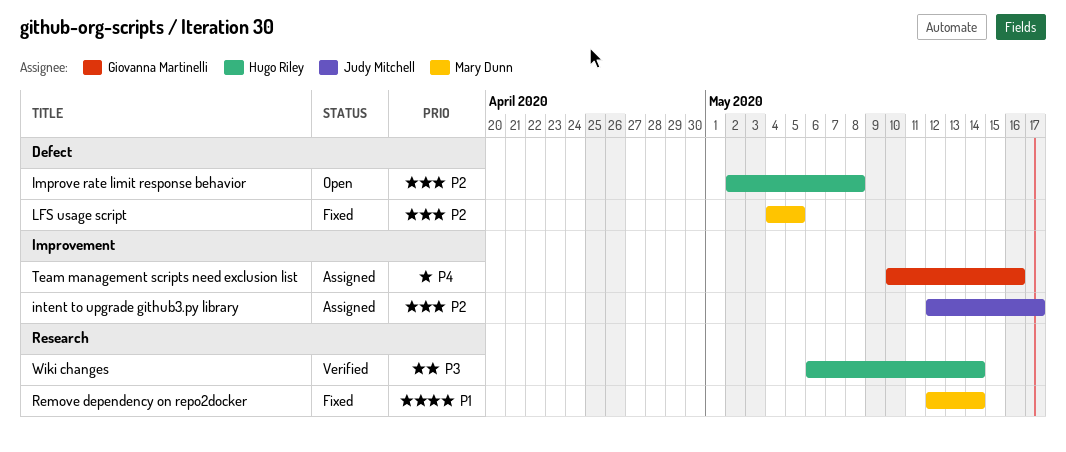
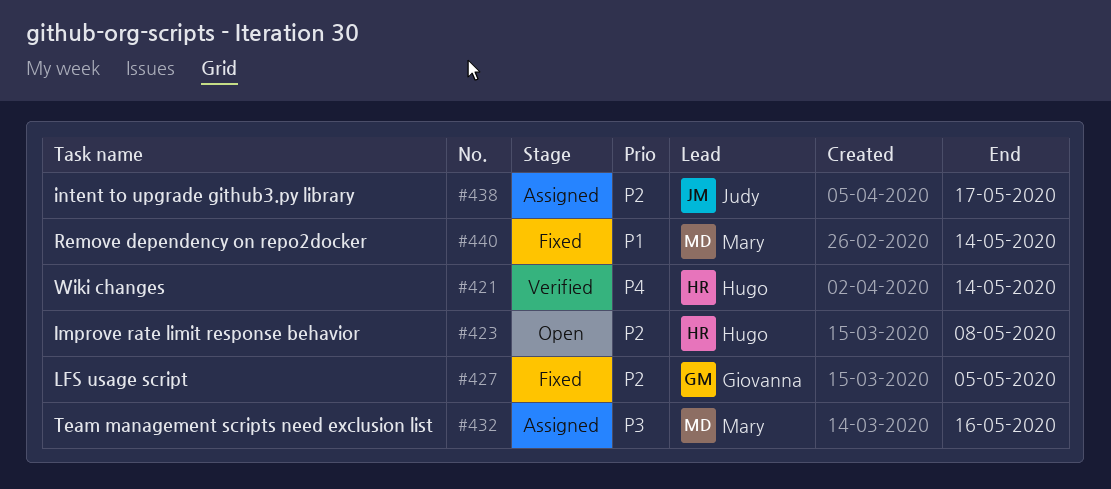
LFS usage script, owner: Mary Dunn -> Giovanna Martinelli
Team management scripts need exclusion list, owner: Giovanna Martinelli -> Mary Dunn
Team management scripts need exclusion list, priority: P4 -> P3
Wiki changes, priority: P3 -> P4

